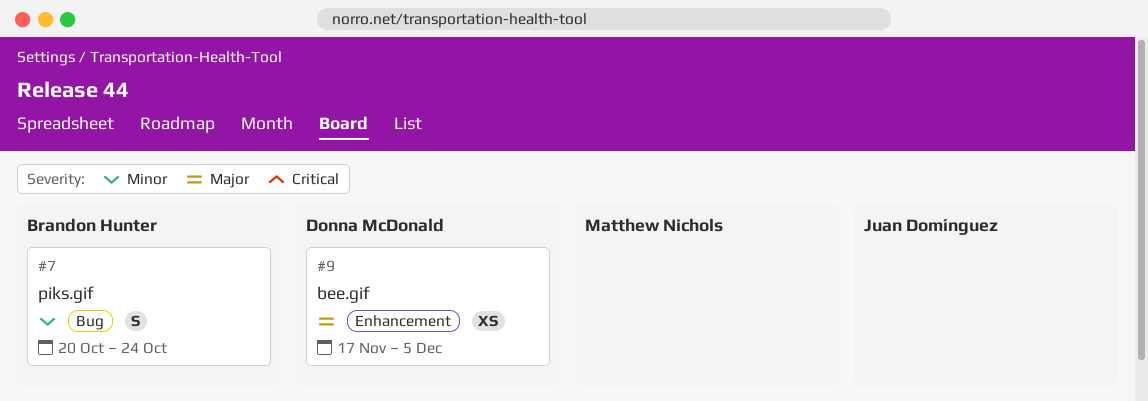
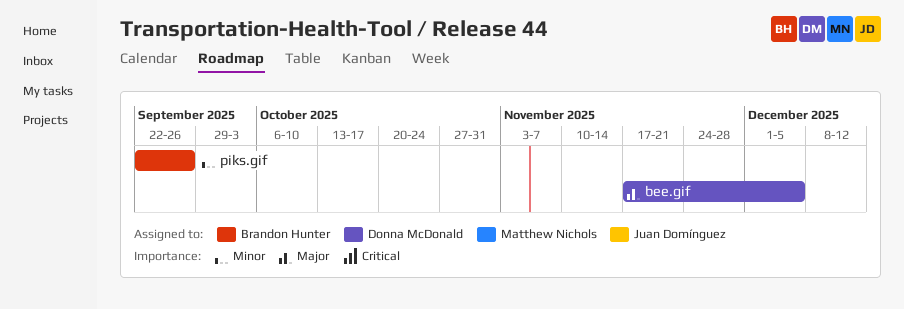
piks.gif, start: Oct 20 -> Sep 22
piks.gif, due: Oct 24 -> Sep 26

